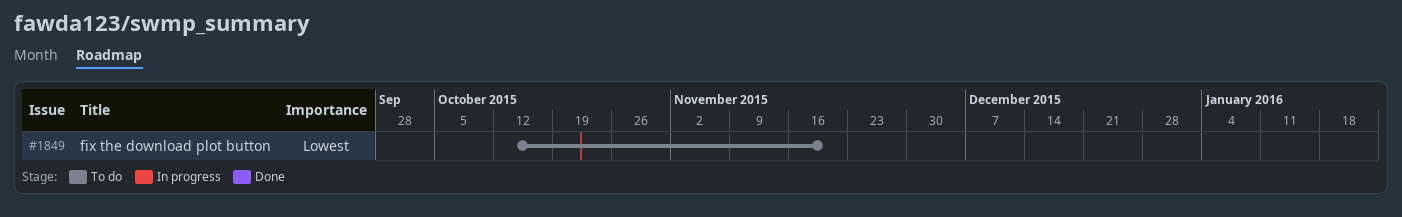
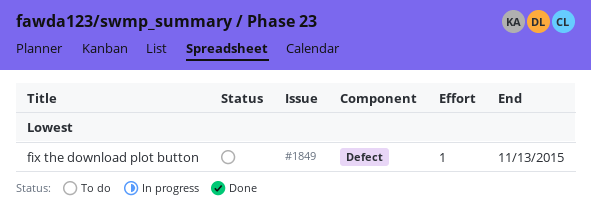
#1849, due: Nov 20 -> Nov 13

